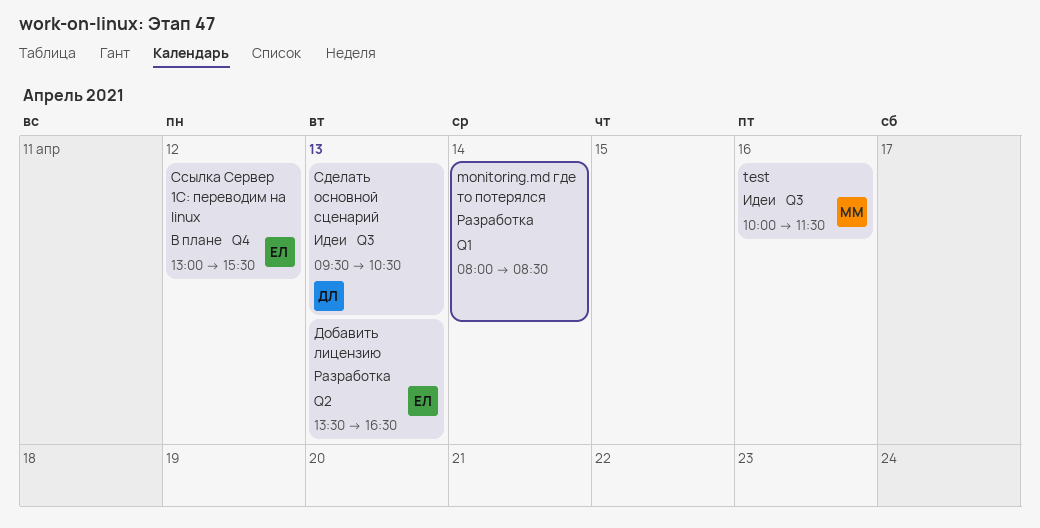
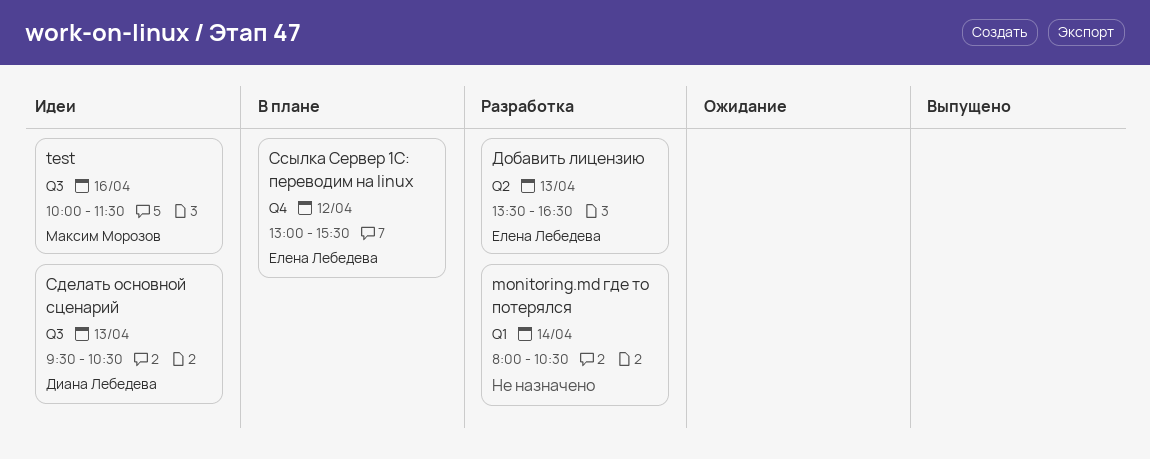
monitoring.md где то потерялся, ends: 08:30 -> 10:30

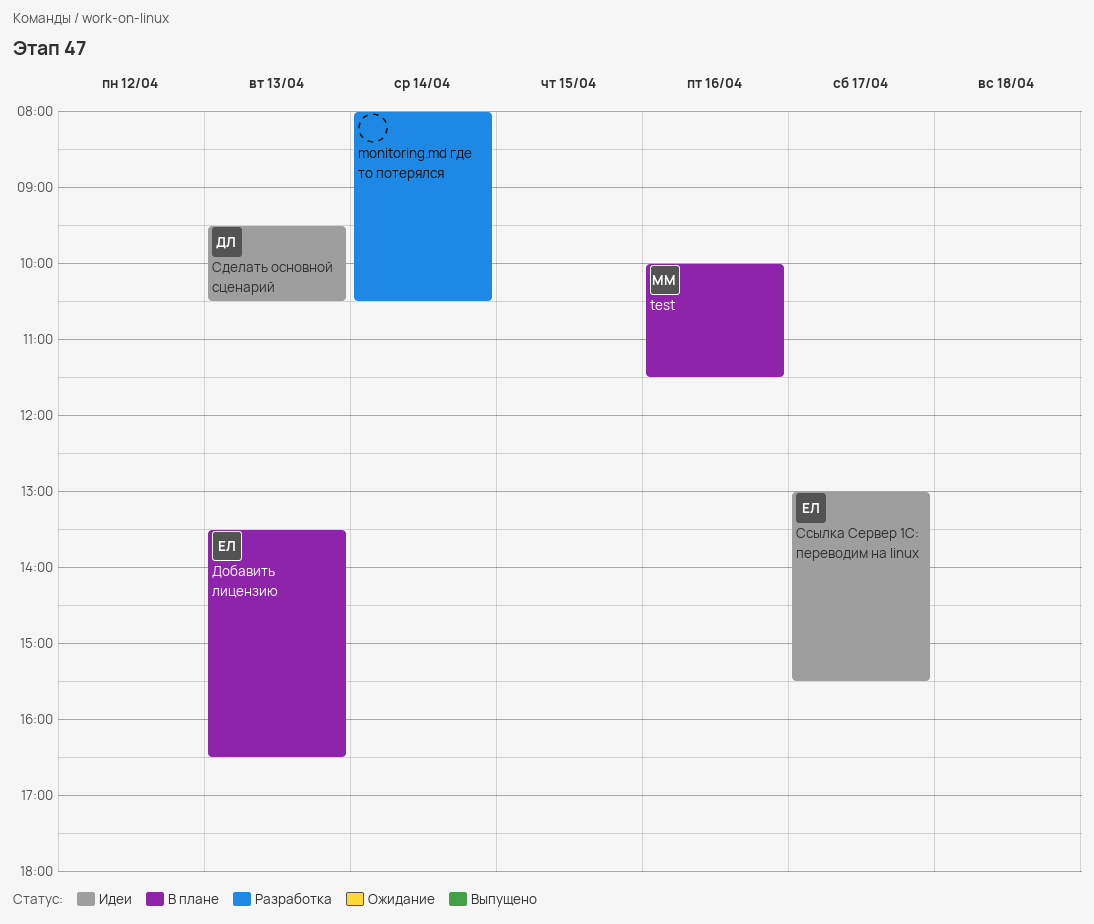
test, status: Идеи -> В плане
Добавить лицензию, status: Разработка -> В плане
Ссылка Сервер 1С: переводим на linux, status: В плане -> Идеи
Ссылка Сервер 1С: переводим на linux, day: Apr 12 -> Apr 17

